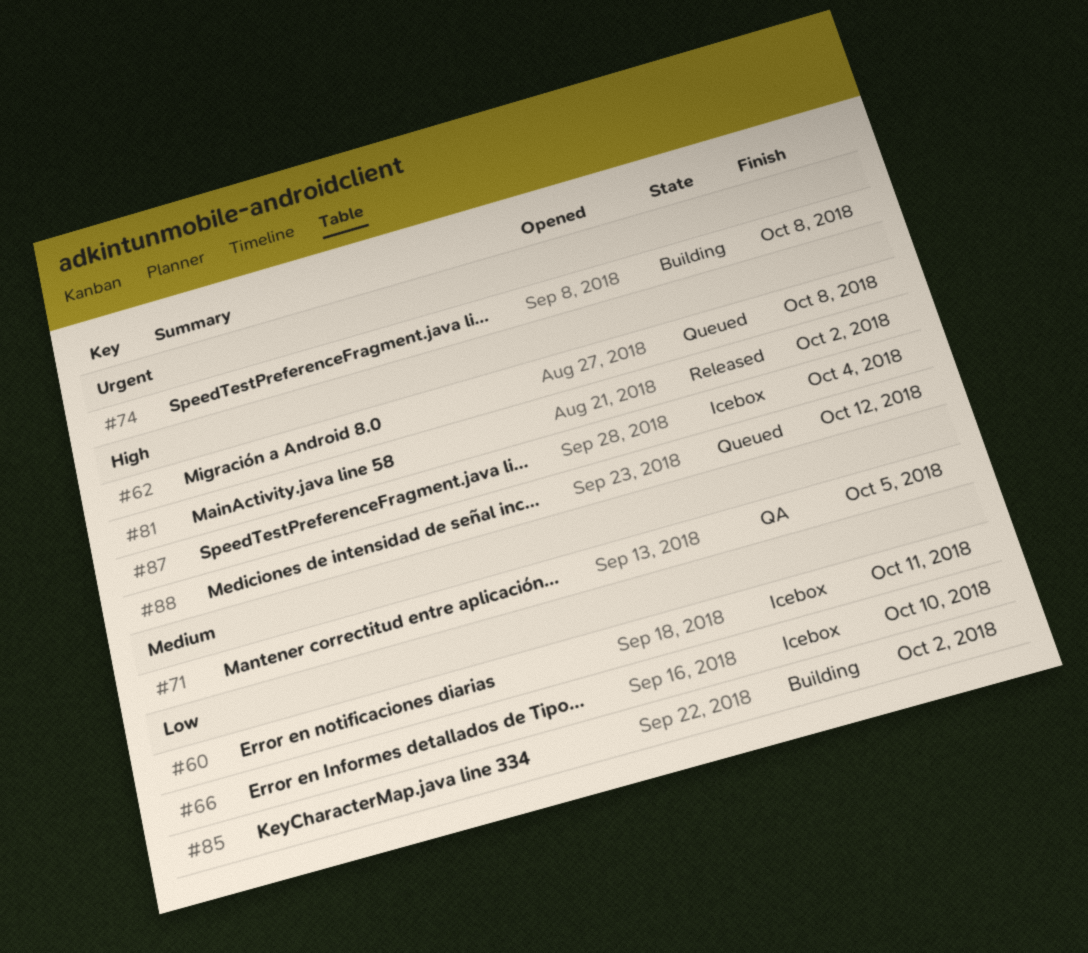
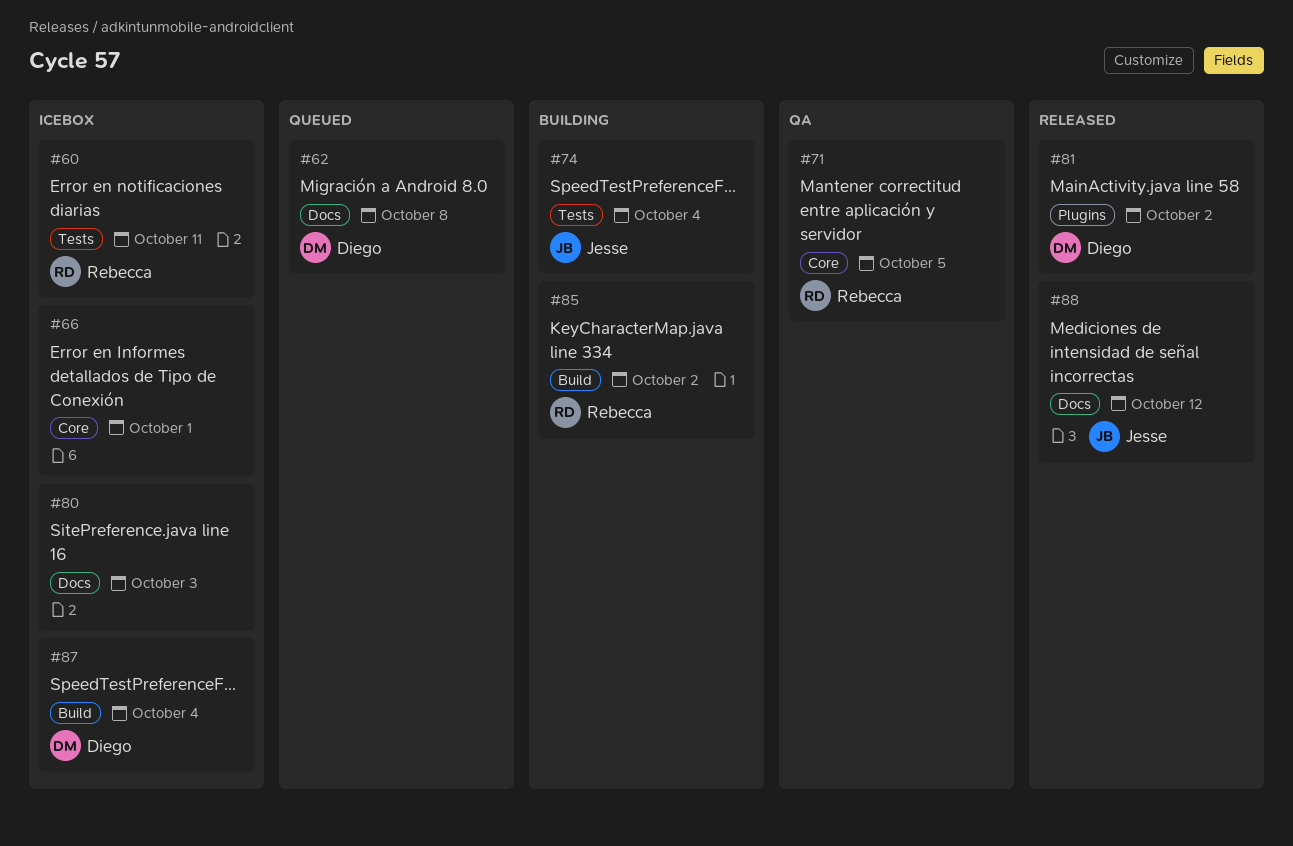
#66, due: Oct 10 -> Oct 1
#74, due: Oct 8 -> Oct 4
#80: none -> present
#88, status: Queued -> Released

